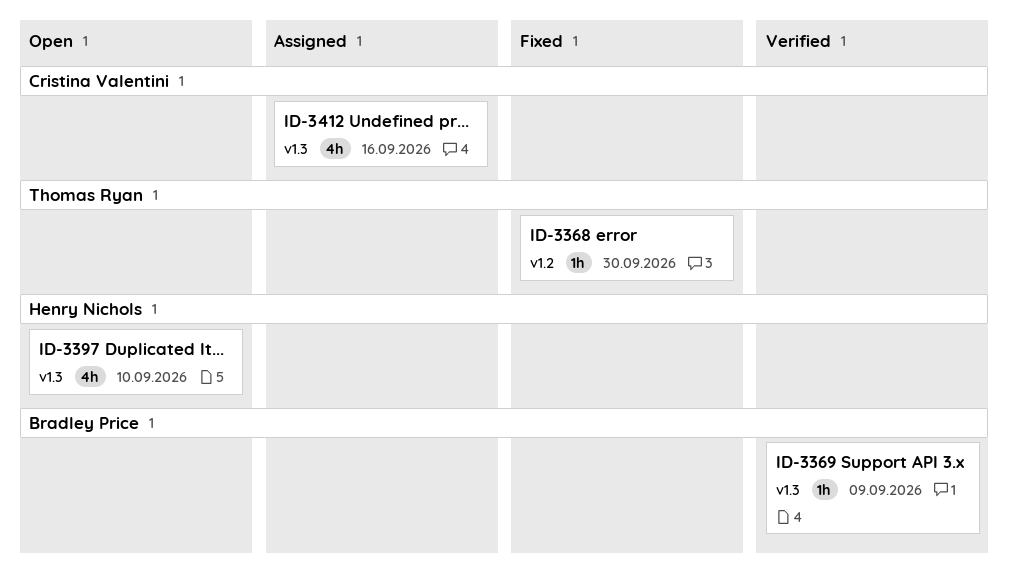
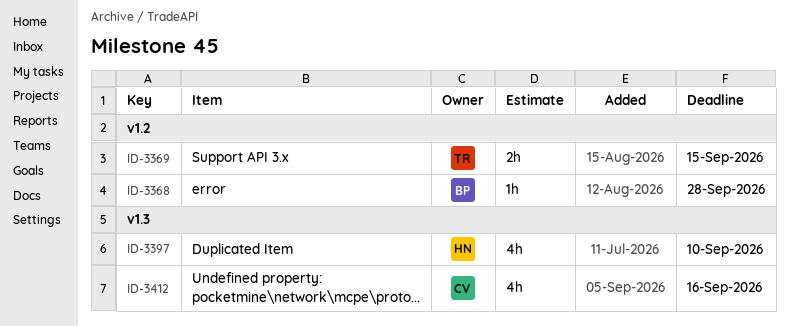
ID-3368, owner: Thomas Ryan -> Bradley Price
ID-3368, due: Sep 30 -> Sep 28
ID-3369, owner: Bradley Price -> Thomas Ryan
ID-3369, label: v1.3 -> v1.2
ID-3369, estimate: 1h -> 2h
ID-3369, due: Sep 9 -> Sep 15

